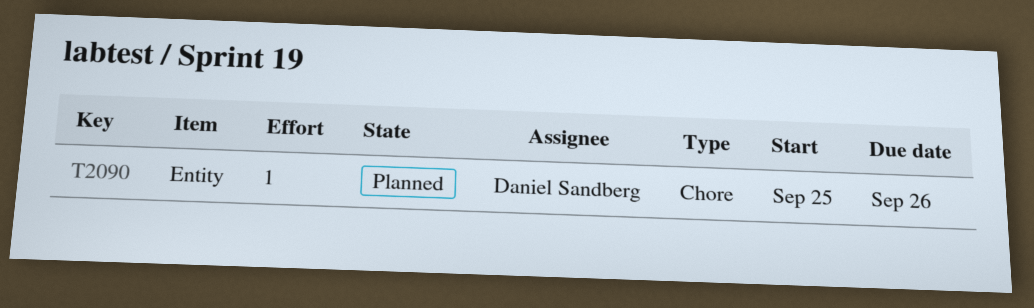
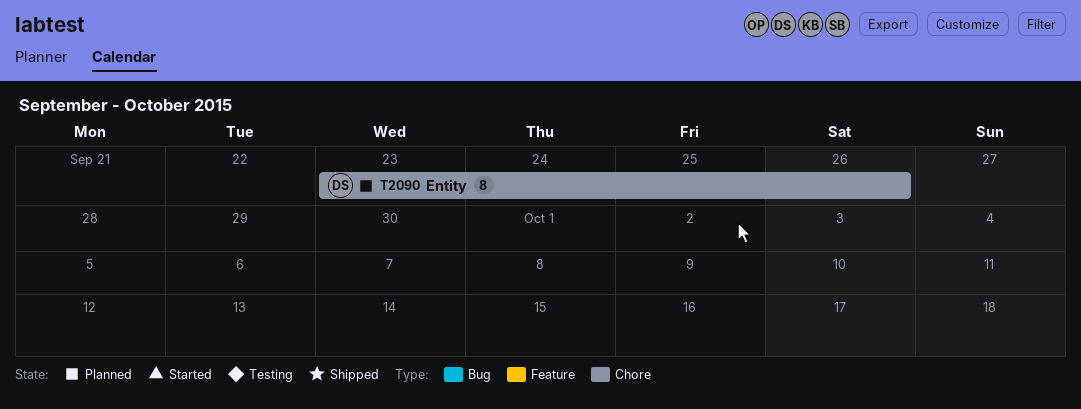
T2090, estimate: 1 -> 8
T2090, start: Sep 25 -> Sep 23

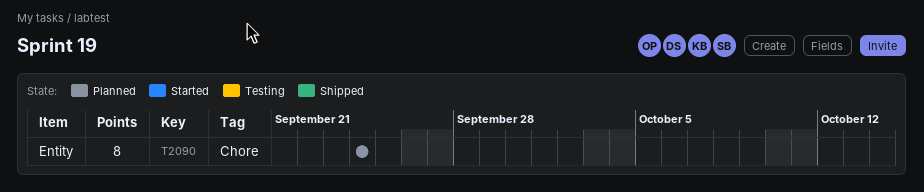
T2090, start: Sep 23 -> Sep 24
T2090, due: Sep 26 -> Sep 24

